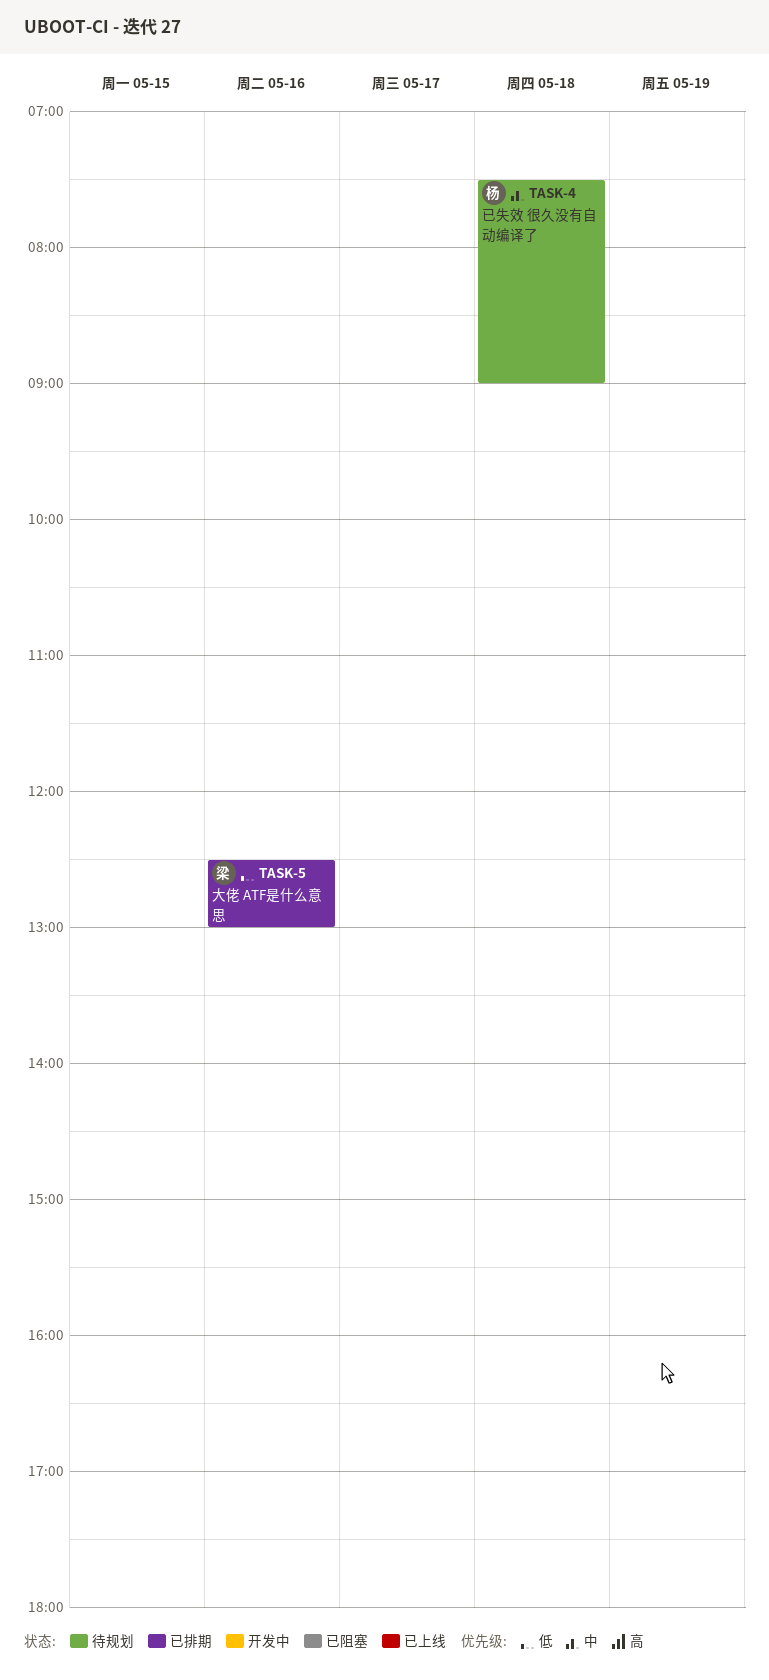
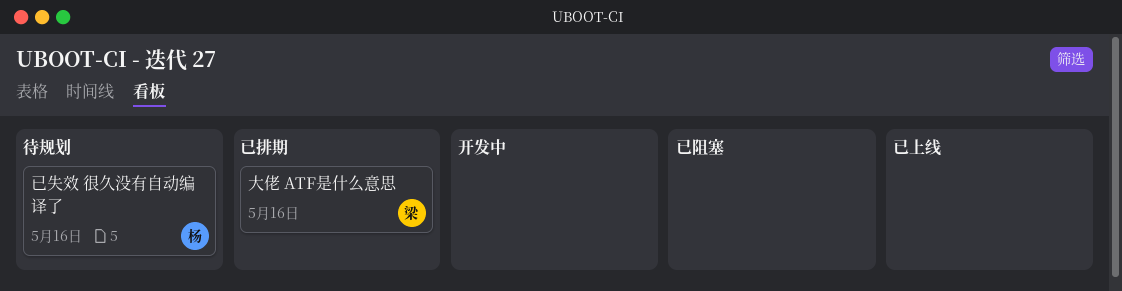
已失效 很久没有自动编译了, day: May 18 -> May 16

